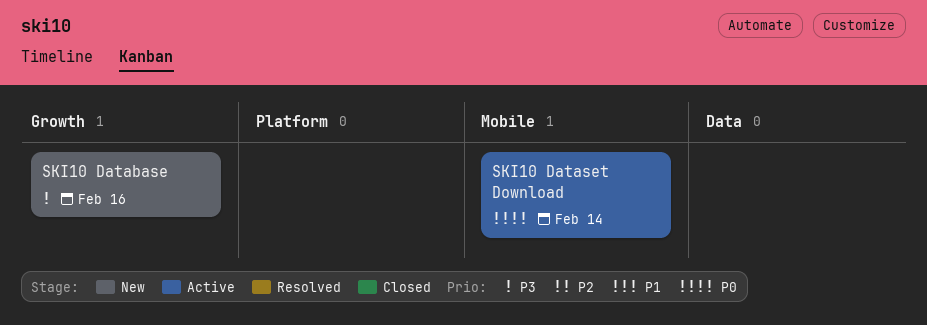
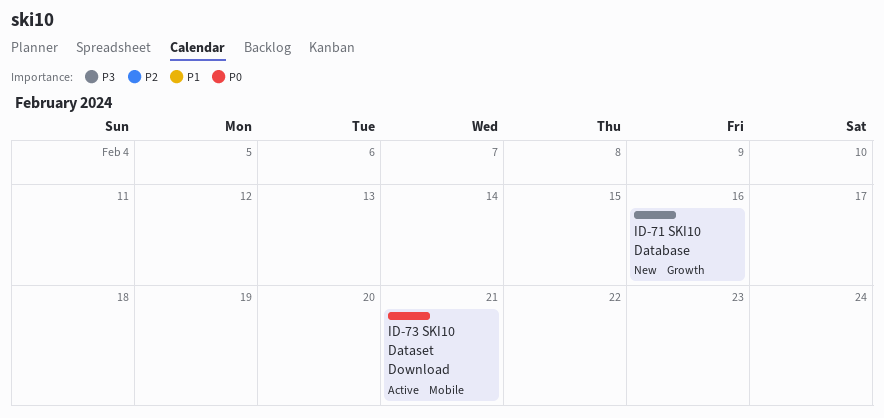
SKI10 Dataset Download, due: Feb 14 -> Feb 21

